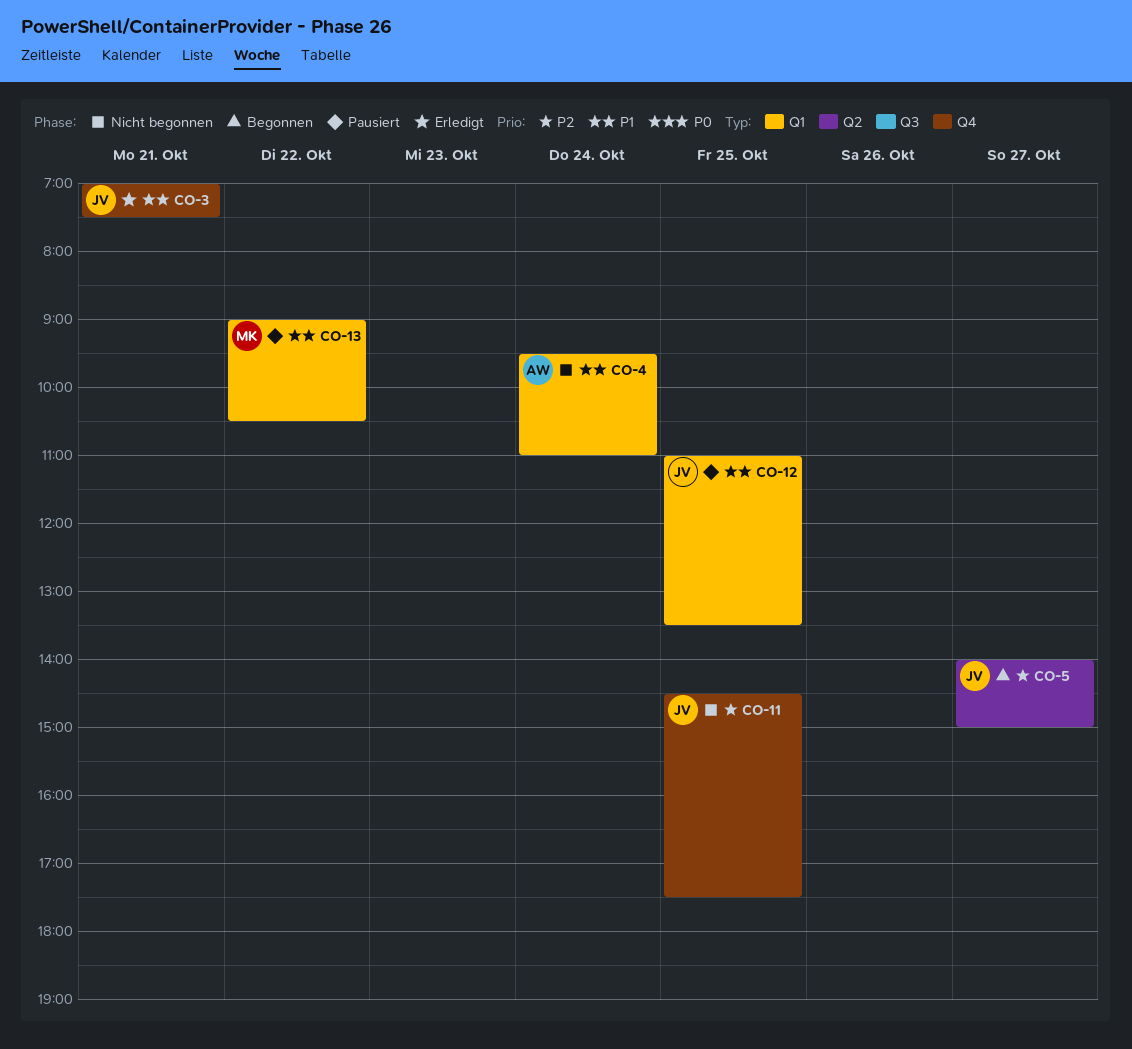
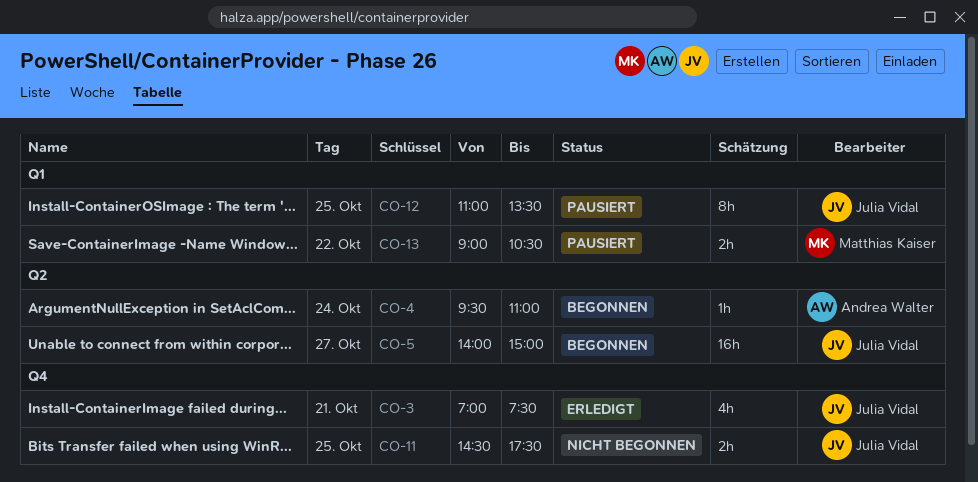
CO-4, status: Nicht begonnen -> Begonnen
CO-4, label: Q1 -> Q2

